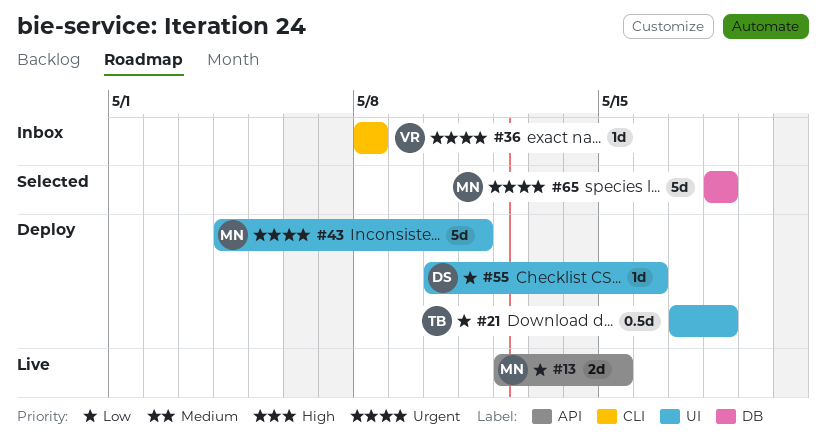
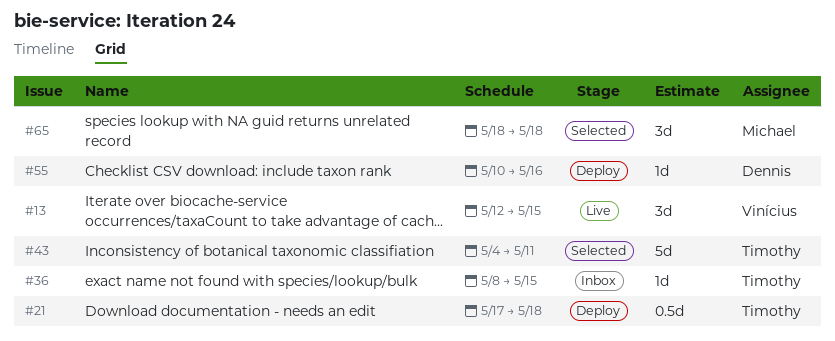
#13, owner: Michael -> Vinícius
#13, estimate: 2d -> 3d
#36, owner: Vinícius -> Timothy
#36, due: May 8 -> May 15
#43, status: Deploy -> Selected
#43, owner: Michael -> Timothy
#65, estimate: 5d -> 3d

